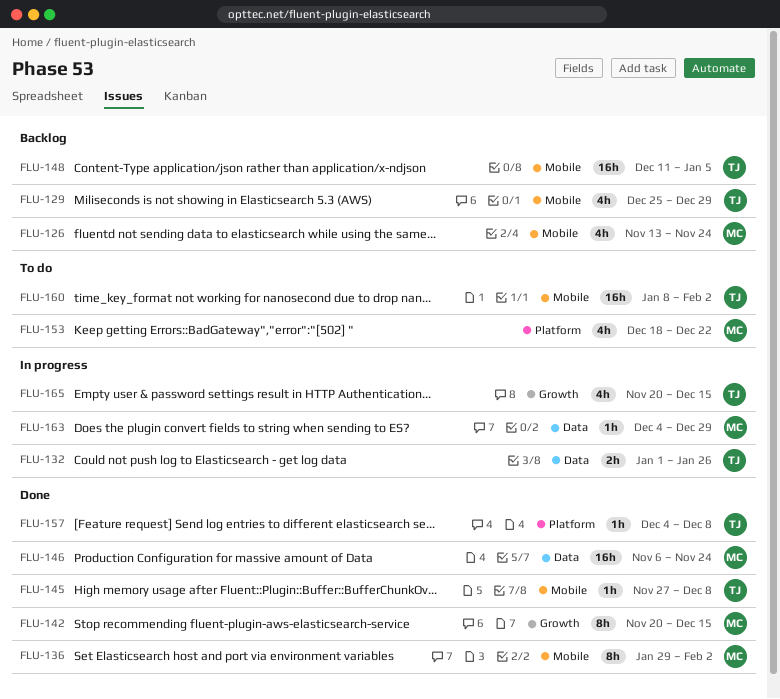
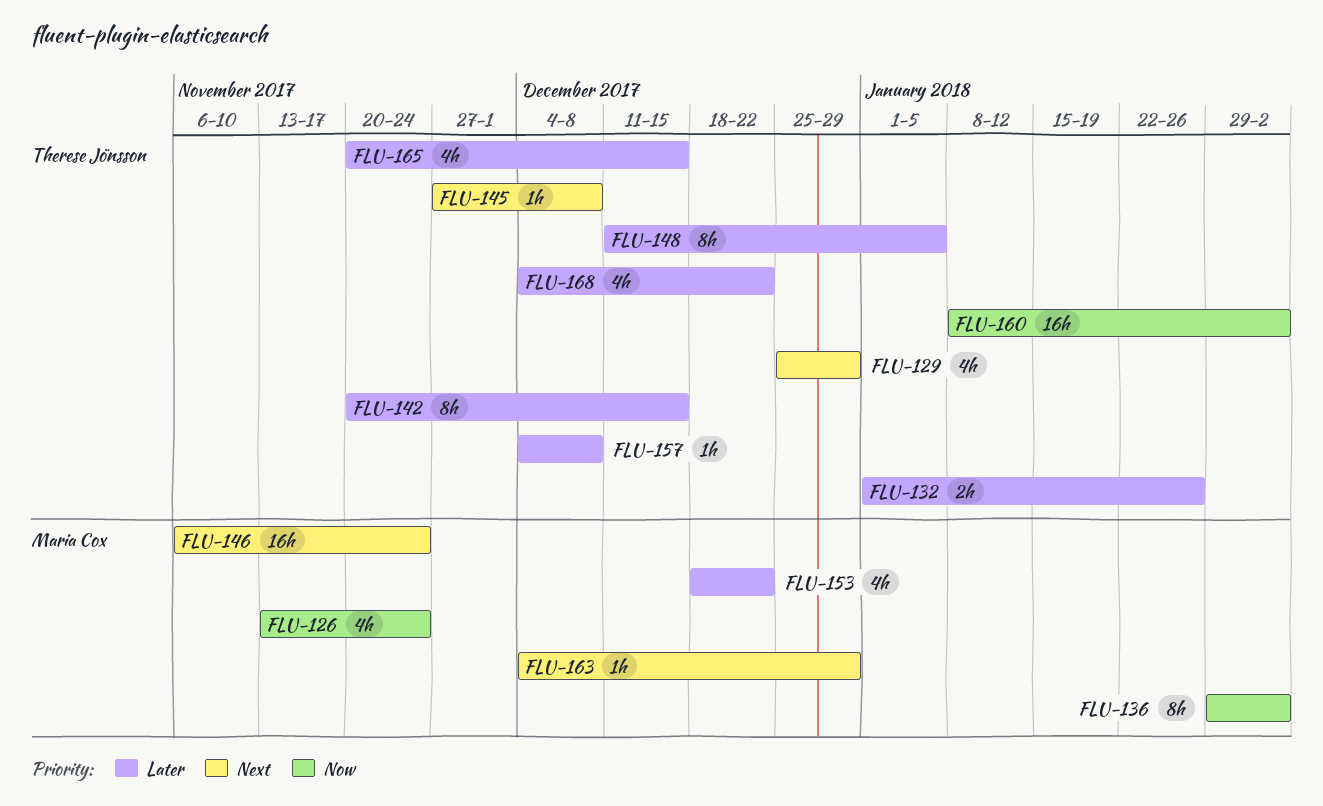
FLU-142, owner: Maria Cox -> Therese Jönsson
FLU-148, estimate: 16h -> 8h
FLU-168: none -> present

